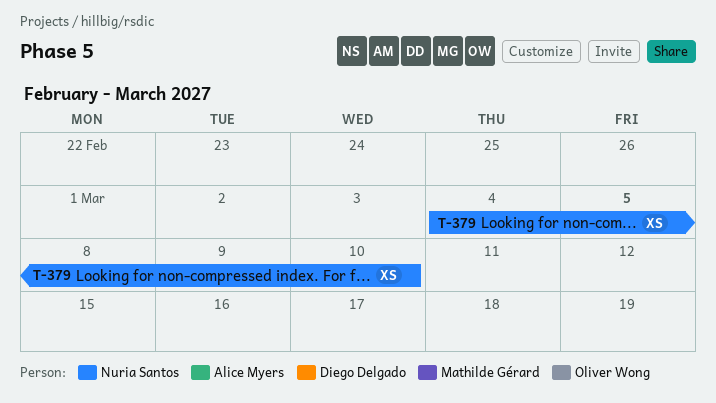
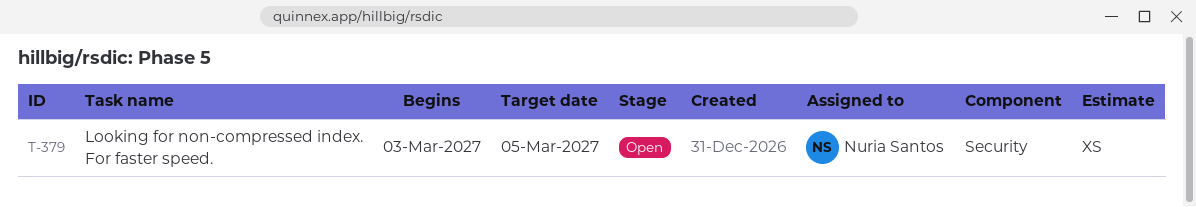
T-379, start: Mar 4 -> Mar 3
T-379, due: Mar 10 -> Mar 5

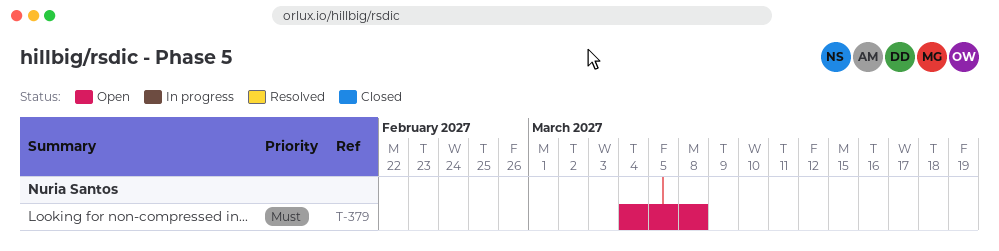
T-379, start: Mar 3 -> Mar 4
T-379, due: Mar 5 -> Mar 8

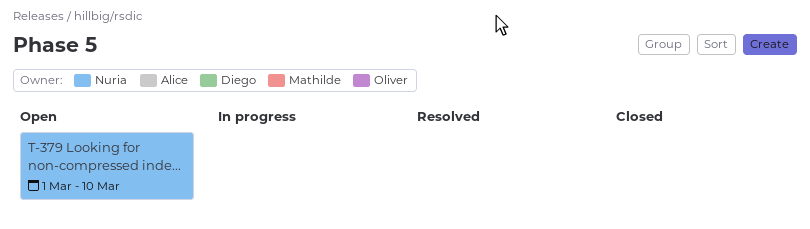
T-379, start: Mar 4 -> Mar 1
T-379, due: Mar 8 -> Mar 10

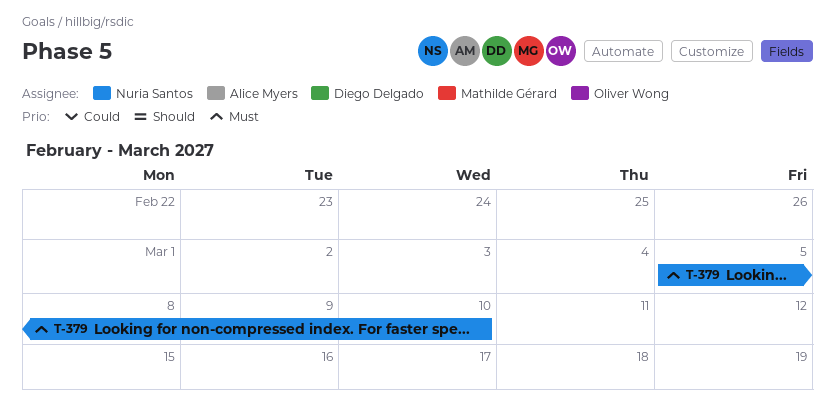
T-379, start: Mar 1 -> Mar 5

